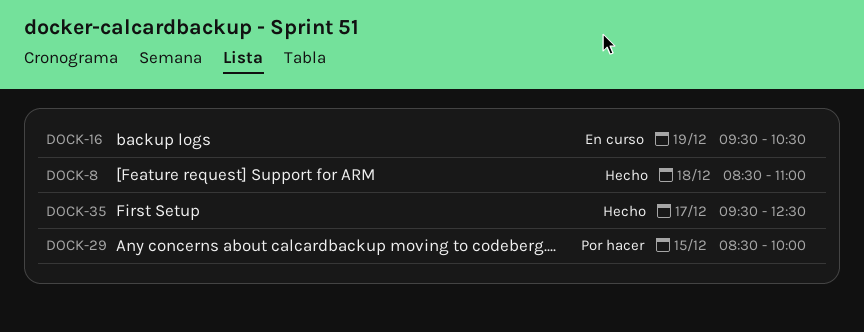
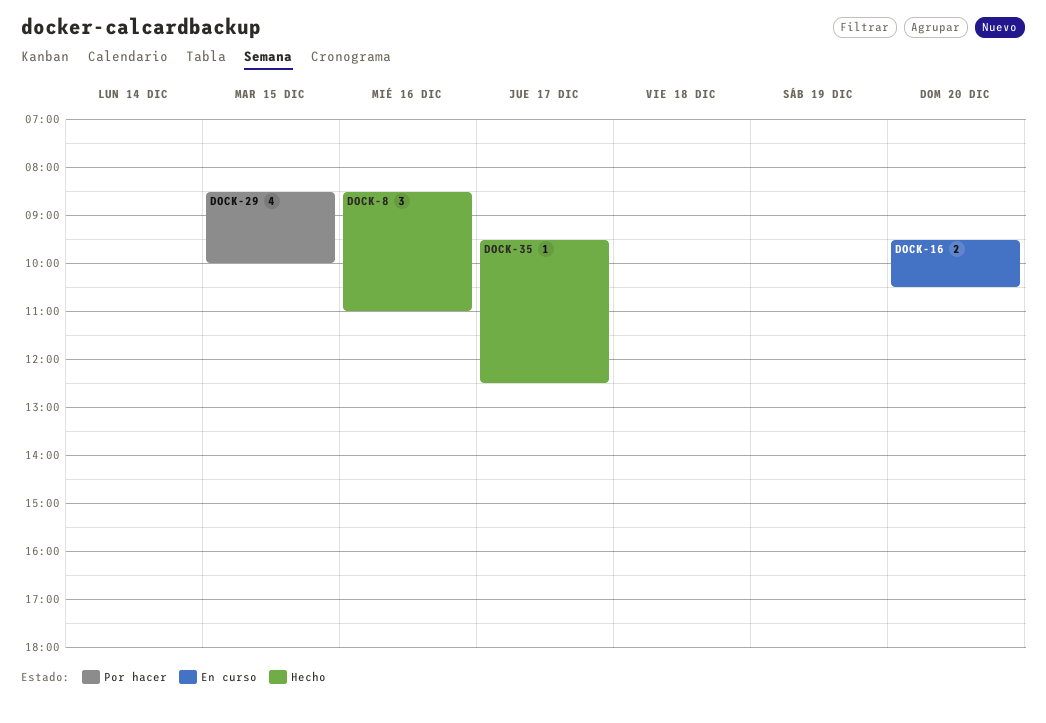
DOCK-8, day: Dec 18 -> Dec 16
DOCK-16, day: Dec 19 -> Dec 20

